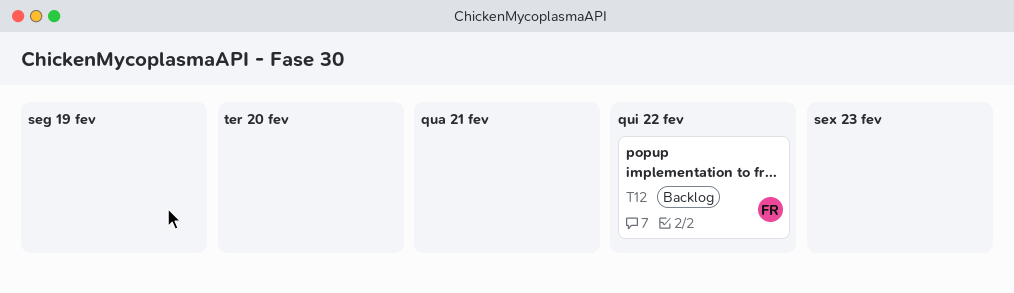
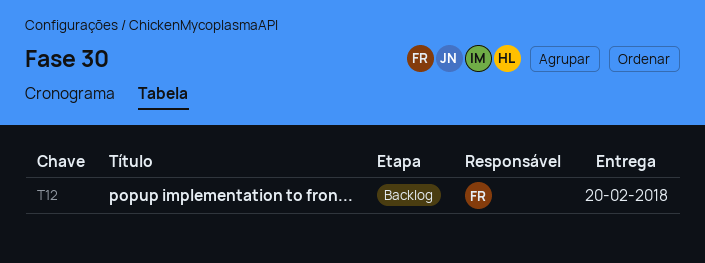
T12, due: Feb 22 -> Feb 20

